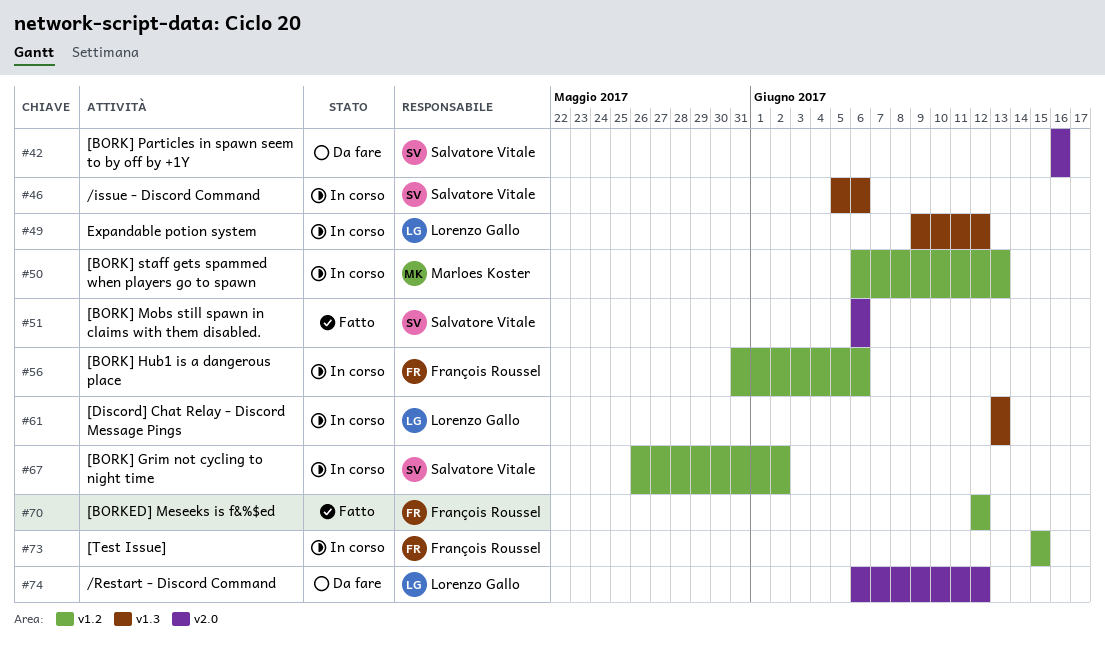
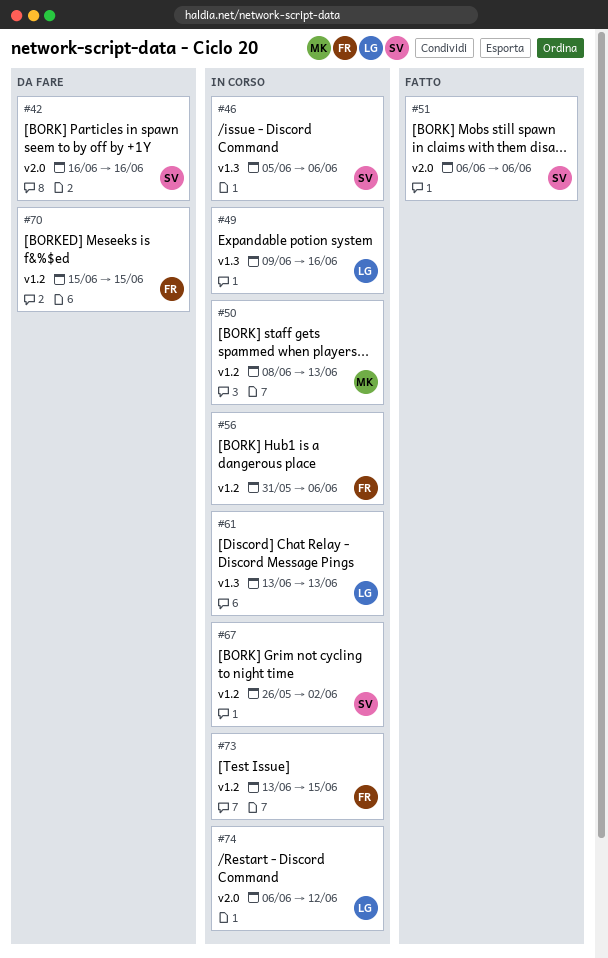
#49, due: Jun 12 -> Jun 16
#50, start: Jun 6 -> Jun 8
#70, status: Fatto -> Da fare
#70, start: Jun 12 -> Jun 15
#70, due: Jun 12 -> Jun 15
#73, start: Jun 15 -> Jun 13
#74, status: Da fare -> In corso

